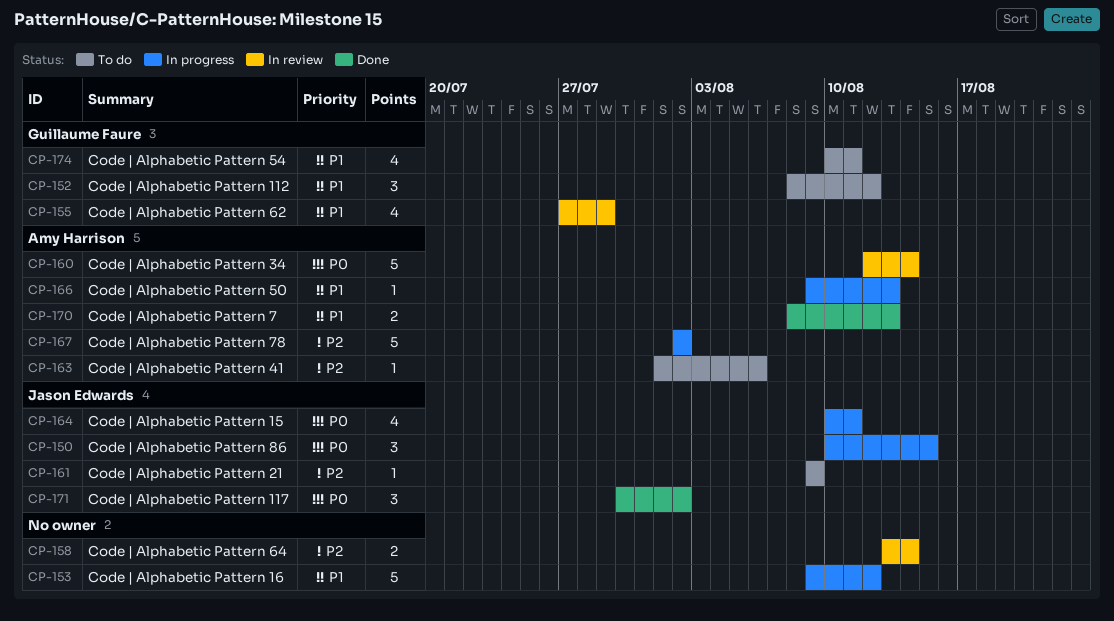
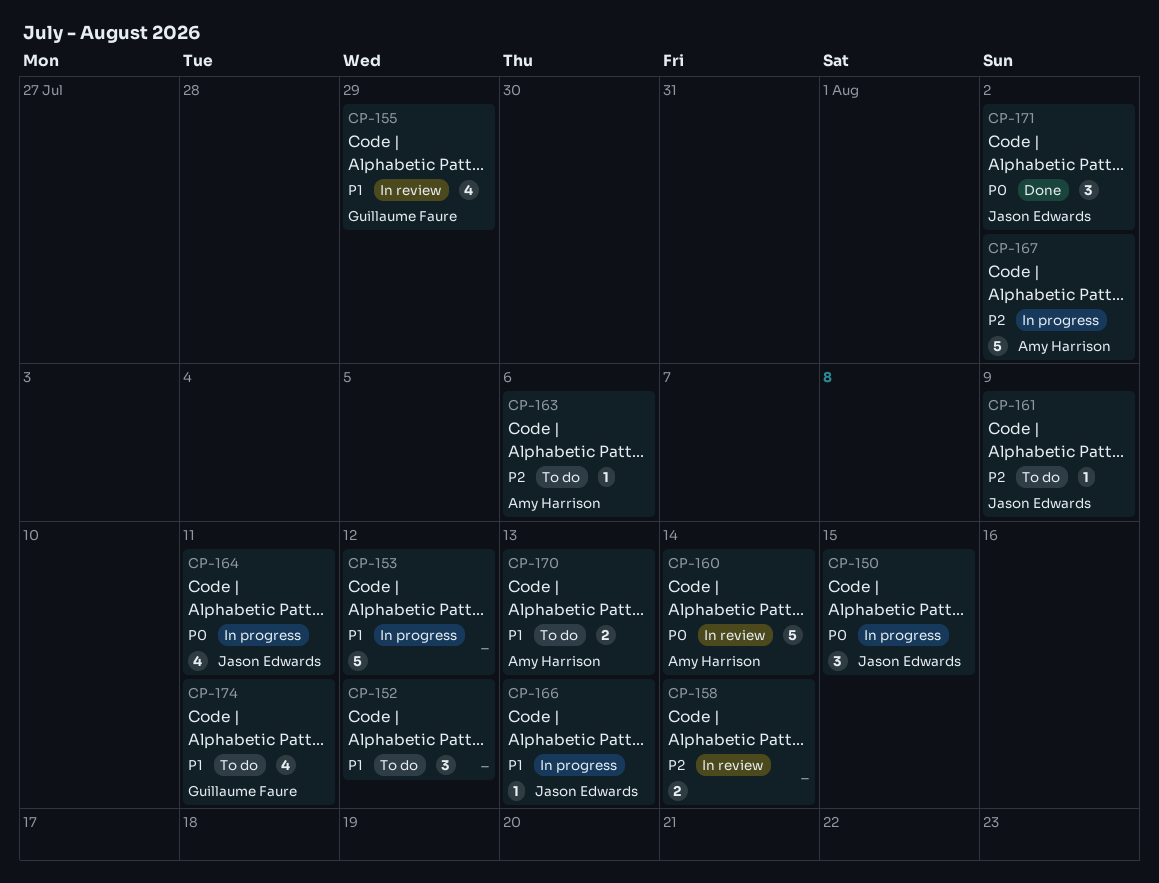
CP-152, owner: Guillaume Faure -> none
CP-166, owner: Amy Harrison -> Jason Edwards
CP-170, status: Done -> To do

